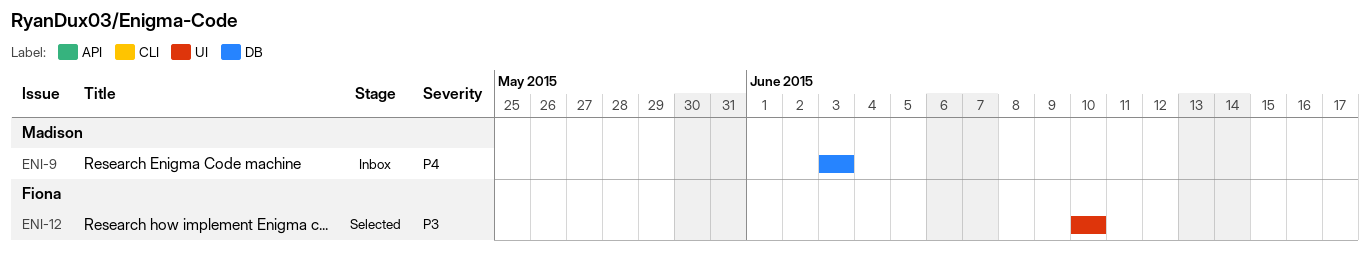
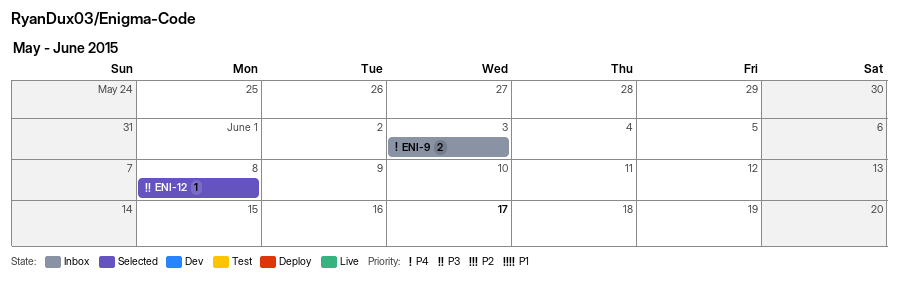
ENI-12, start: Jun 10 -> Jun 8
ENI-12, due: Jun 10 -> Jun 8

